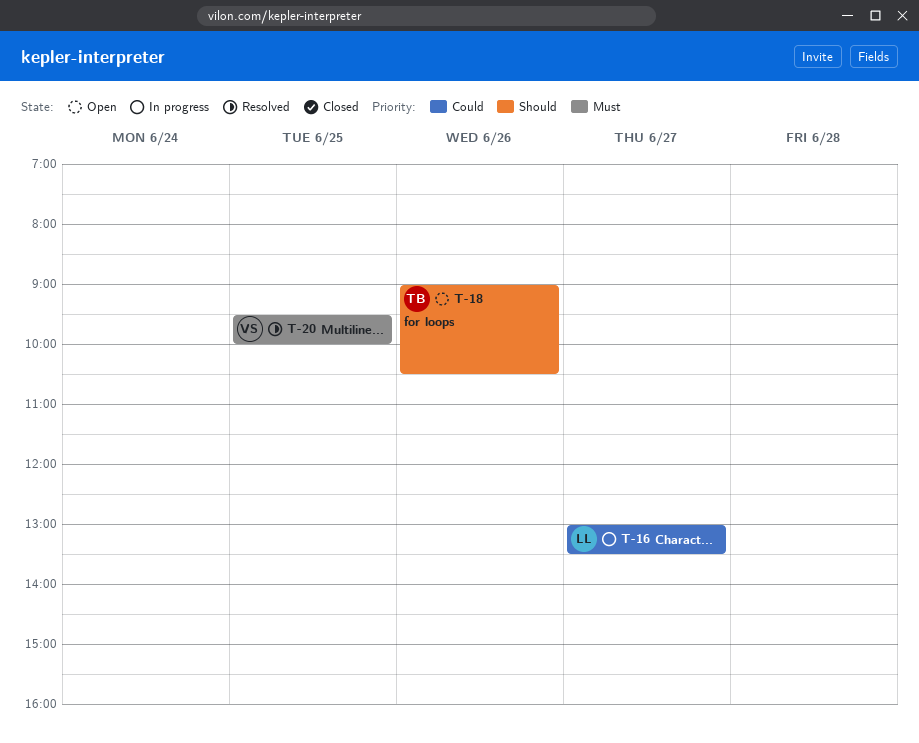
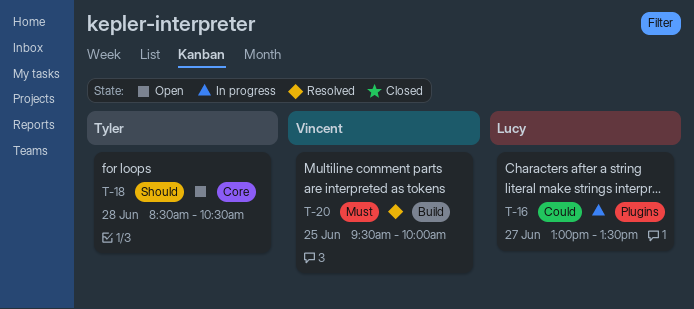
T-18, day: Jun 26 -> Jun 28
T-18, begins: 09:00 -> 08:30

